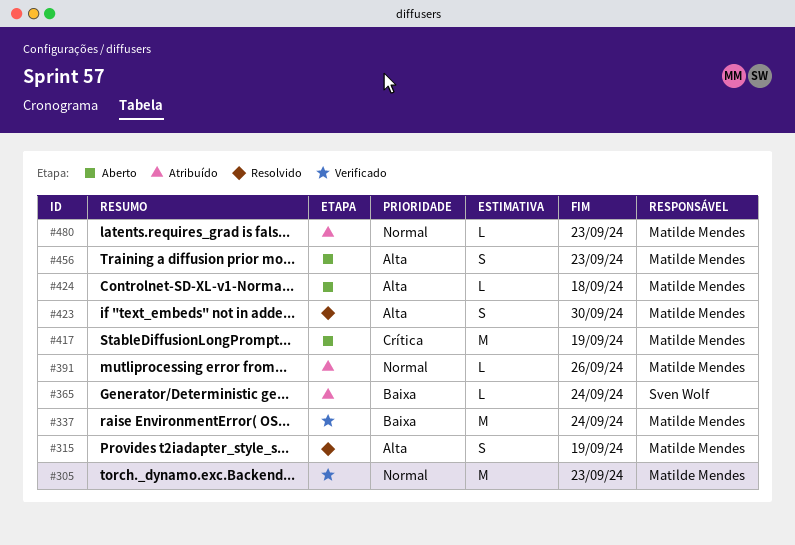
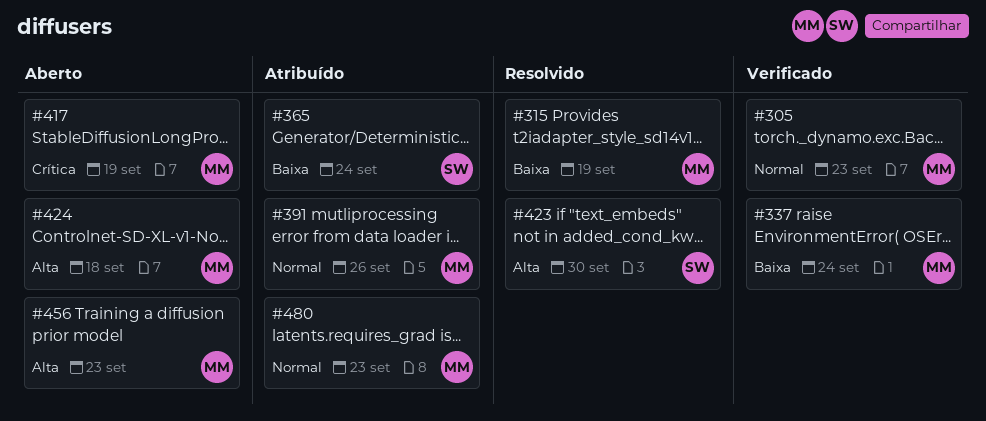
#315, priority: Alta -> Baixa
#423, owner: Matilde Mendes -> Sven Wolf

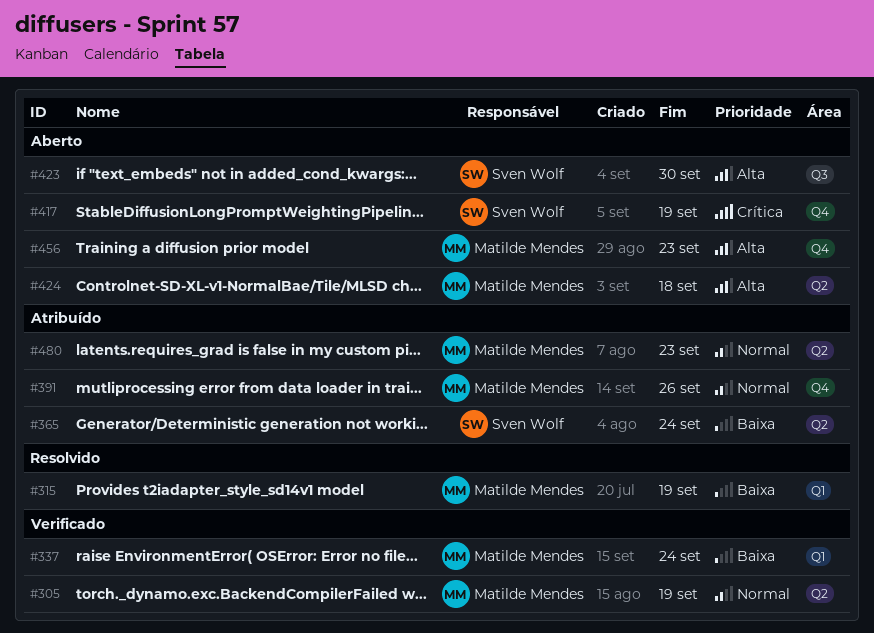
#305, due: Sep 23 -> Sep 19
#417, owner: Matilde Mendes -> Sven Wolf
#423, status: Resolvido -> Aberto

